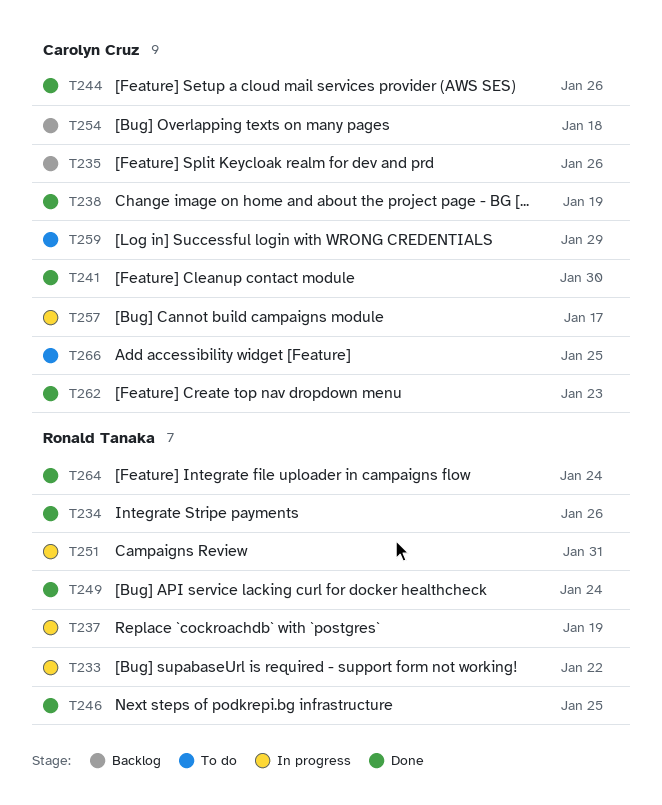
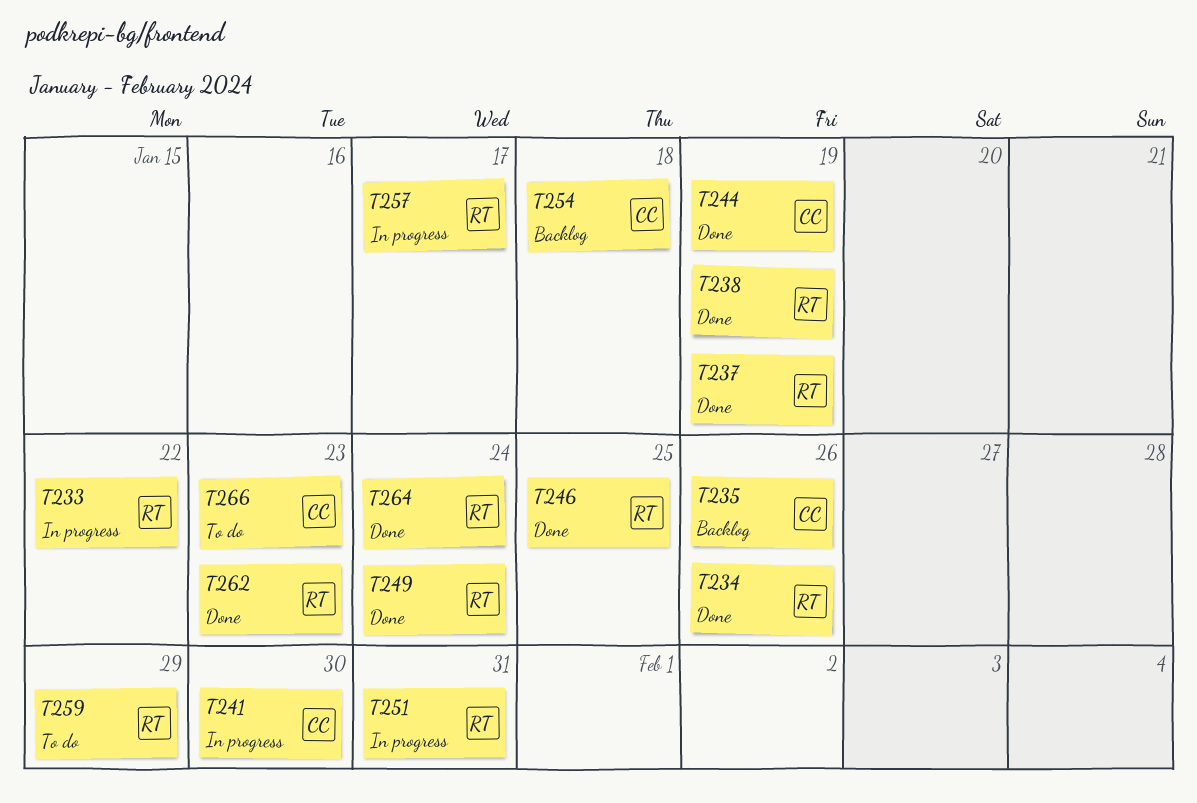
T237, status: In progress -> Done
T238, owner: Carolyn Cruz -> Ronald Tanaka
T241, status: Done -> In progress
T244, due: Jan 26 -> Jan 19
T257, owner: Carolyn Cruz -> Ronald Tanaka
T259, owner: Carolyn Cruz -> Ronald Tanaka
T262, owner: Carolyn Cruz -> Ronald Tanaka
T266, due: Jan 25 -> Jan 23

